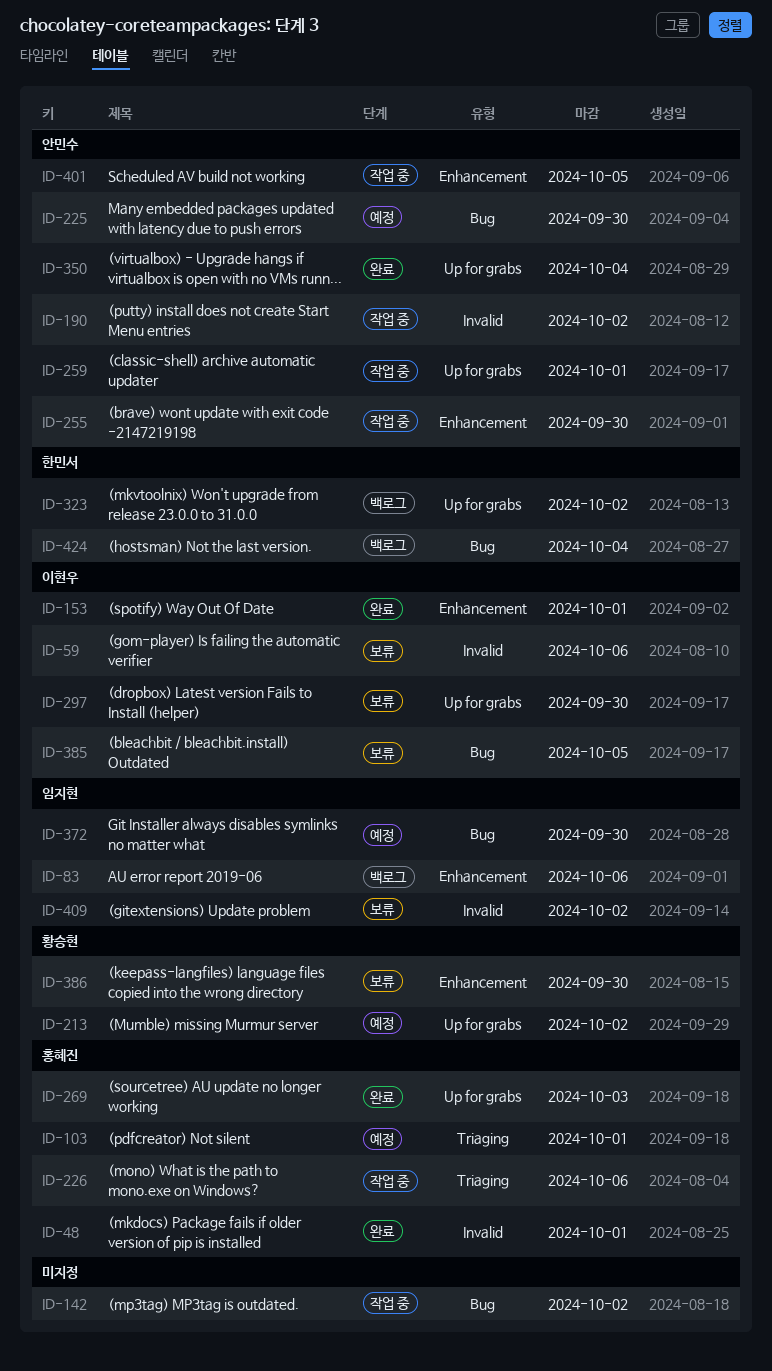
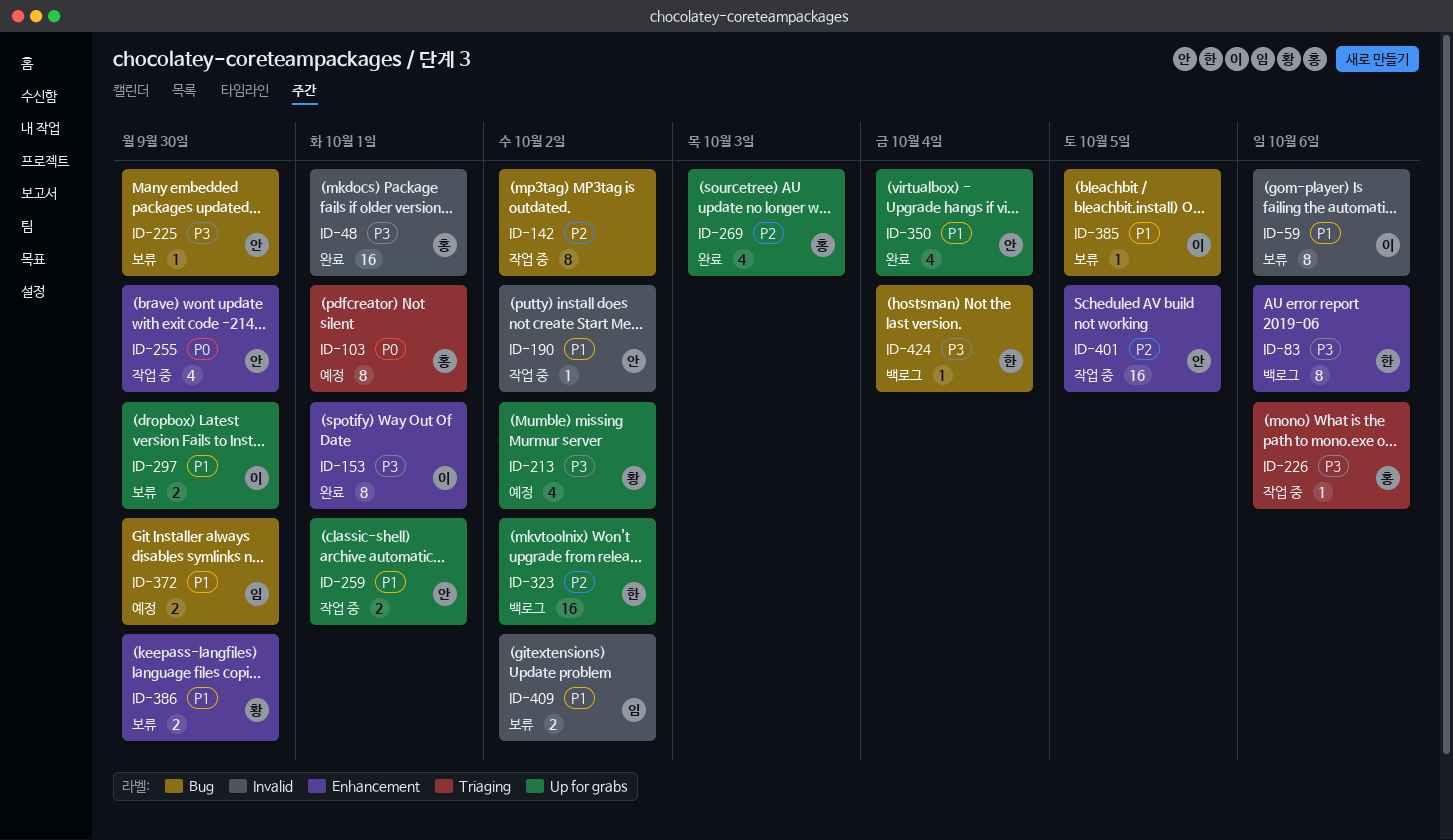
ID-83, owner: 임지현 -> 한민서
ID-225, status: 예정 -> 보류

